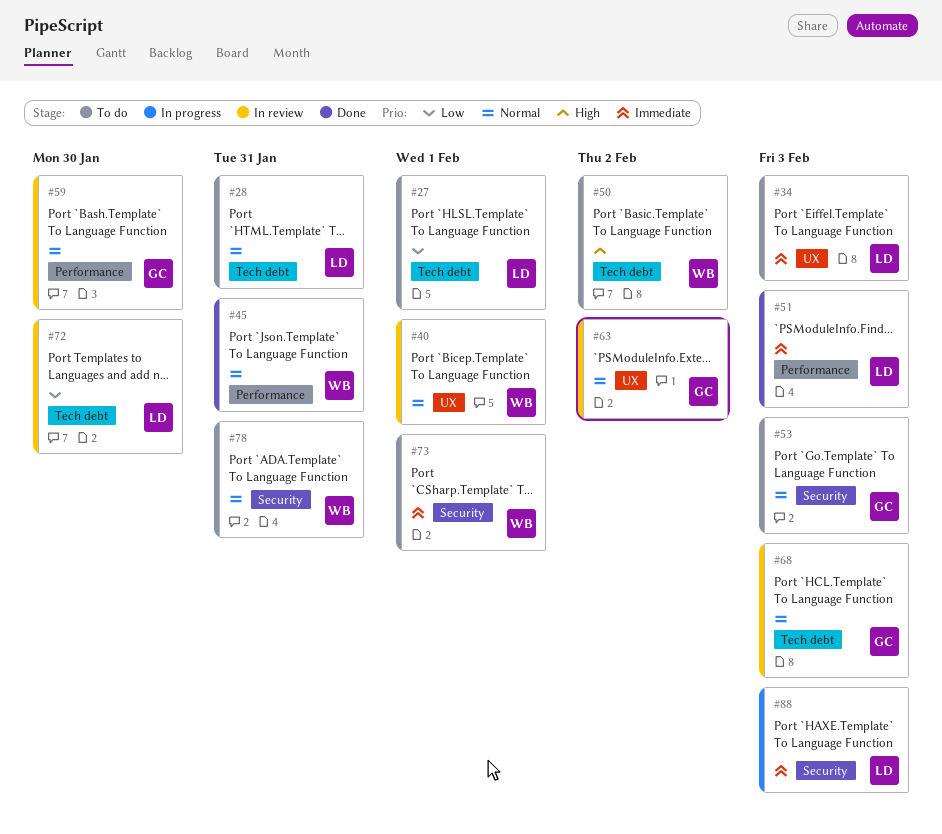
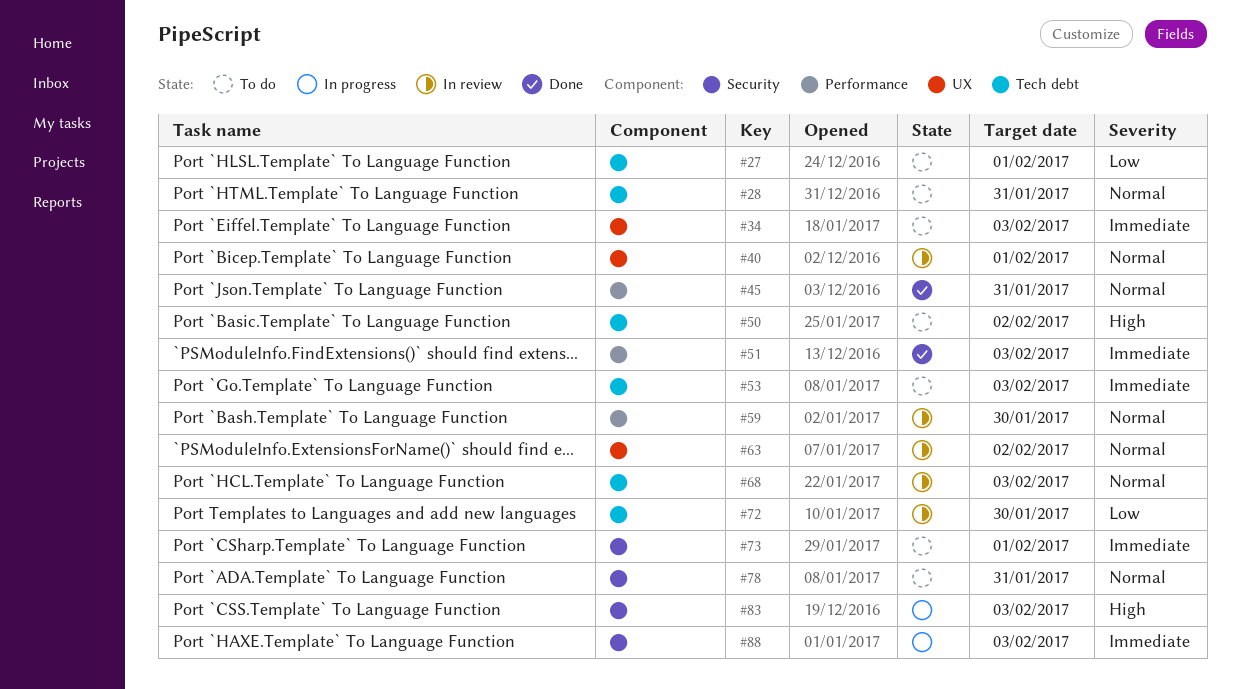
#53, priority: Normal -> Immediate
#53, label: Security -> Tech debt
#83: none -> present

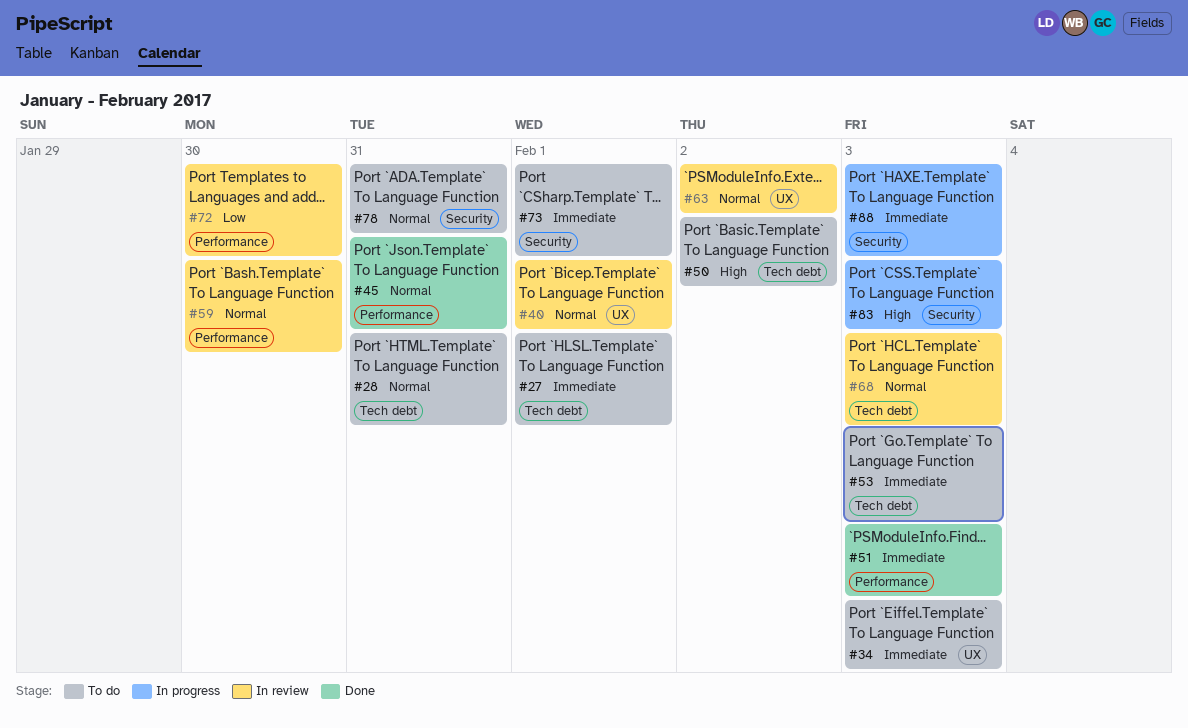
#27, priority: Low -> Immediate
#72, label: Tech debt -> Performance

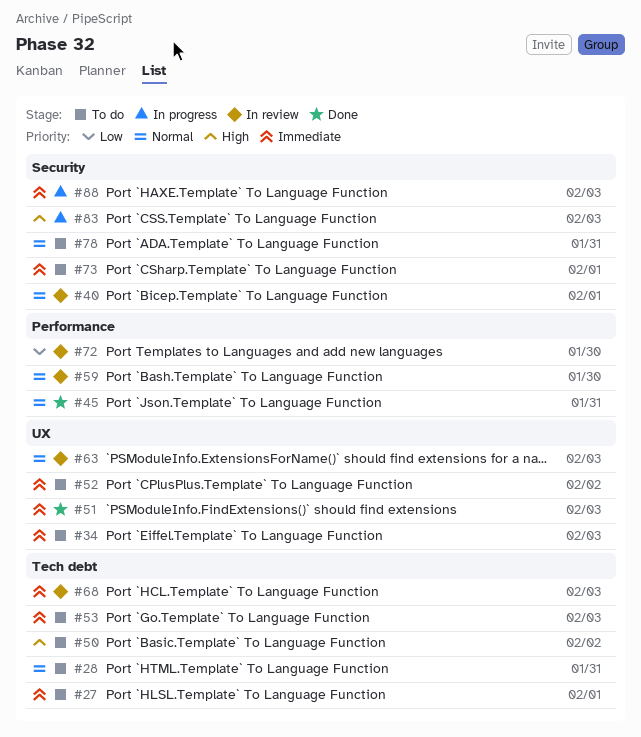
#40, label: UX -> Security
#51, label: Performance -> UX
#52: none -> present
#63, due: Feb 2 -> Feb 3
#68, priority: Normal -> Immediate

